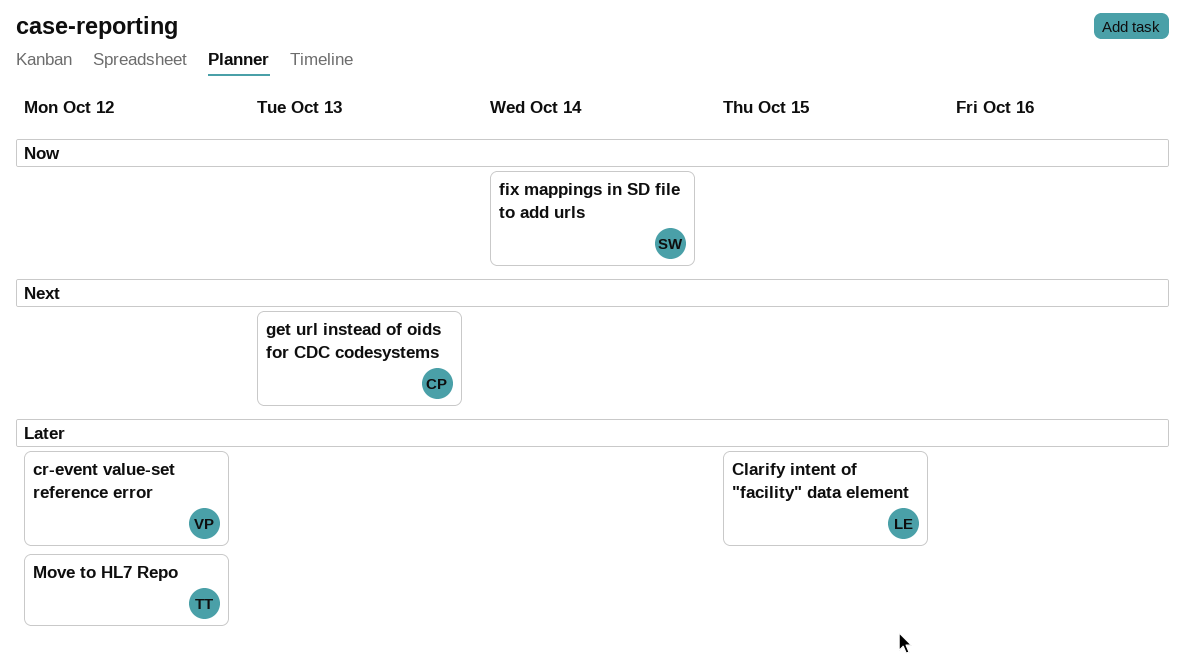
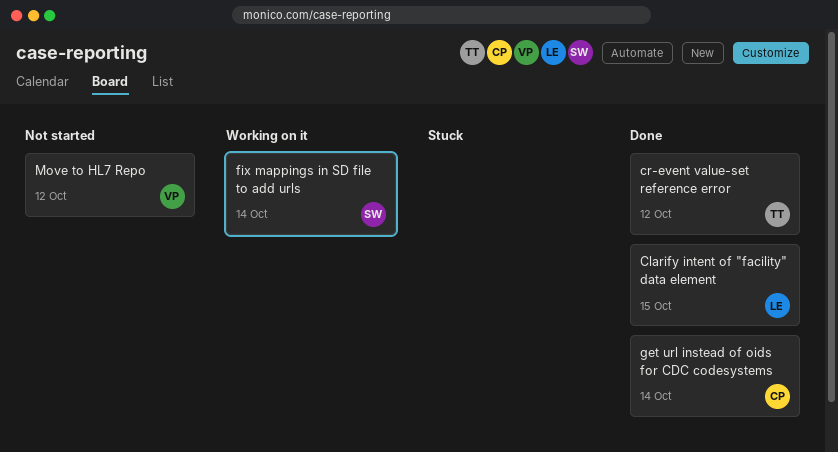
cr-event value-set reference error, owner: VP -> TT
get url instead of oids for CDC codesystems, due: Oct 13 -> Oct 14
Move to HL7 Repo, owner: TT -> VP

